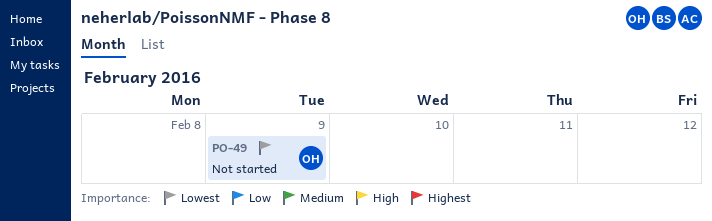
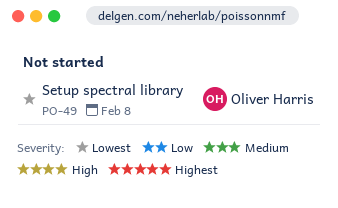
PO-49, day: Feb 9 -> Feb 8

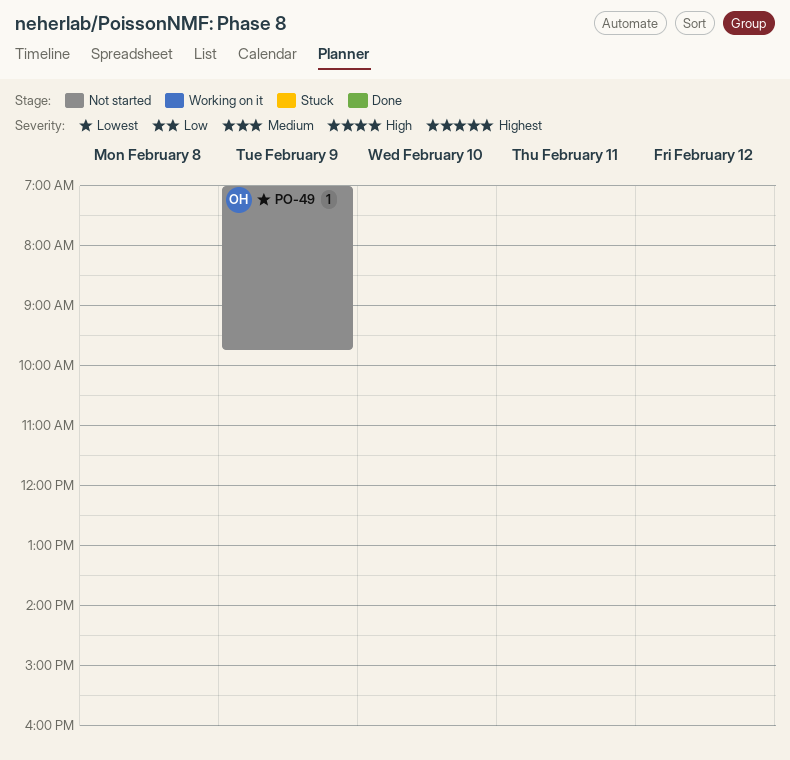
PO-49, day: Feb 8 -> Feb 9

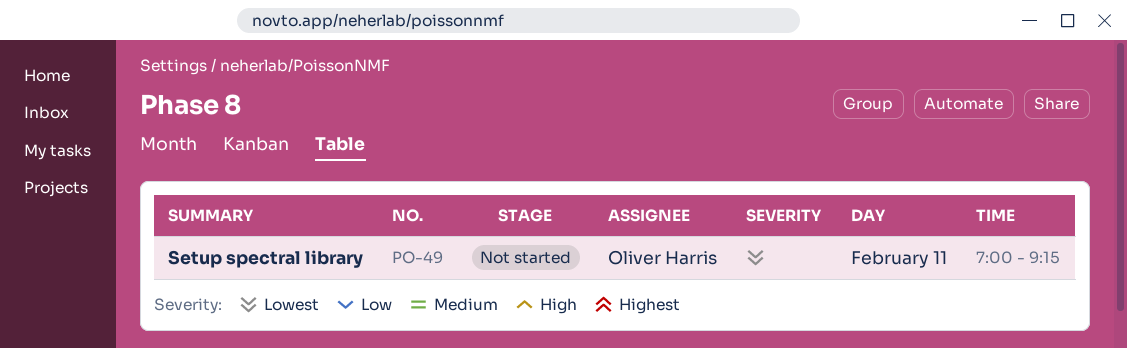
PO-49, day: Feb 9 -> Feb 11
PO-49, ends: 09:45 -> 09:15

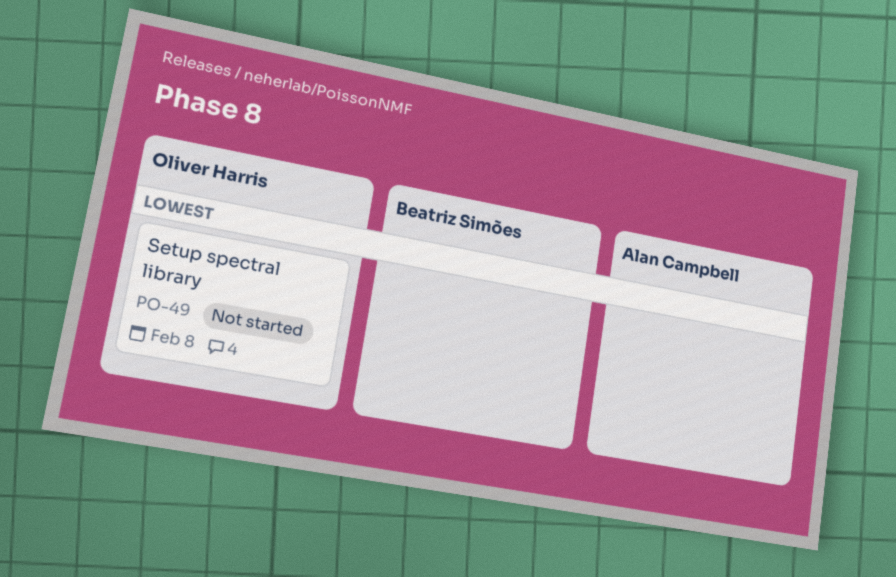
PO-49, day: Feb 11 -> Feb 8

